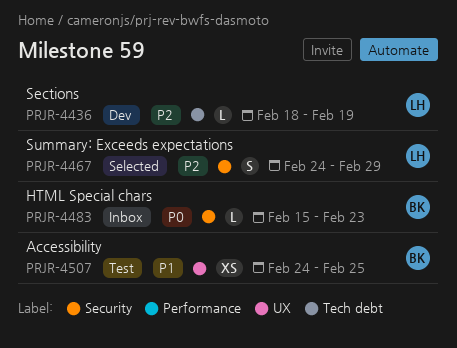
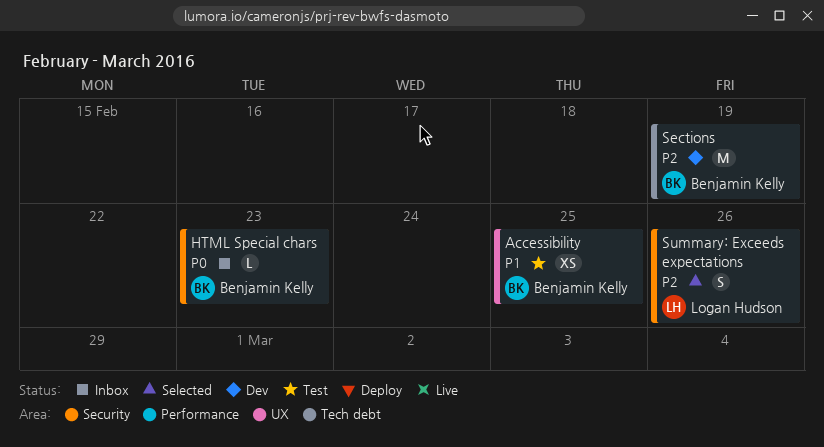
Sections, owner: Logan Hudson -> Benjamin Kelly
Sections, estimate: L -> M
Summary: Exceeds expectations, due: Feb 29 -> Feb 26

